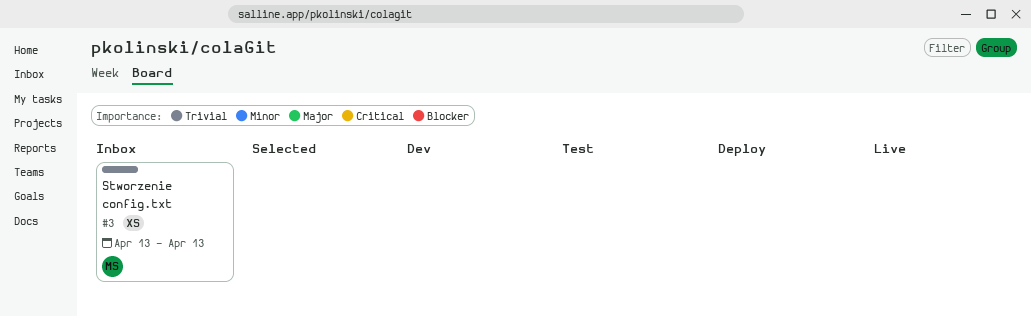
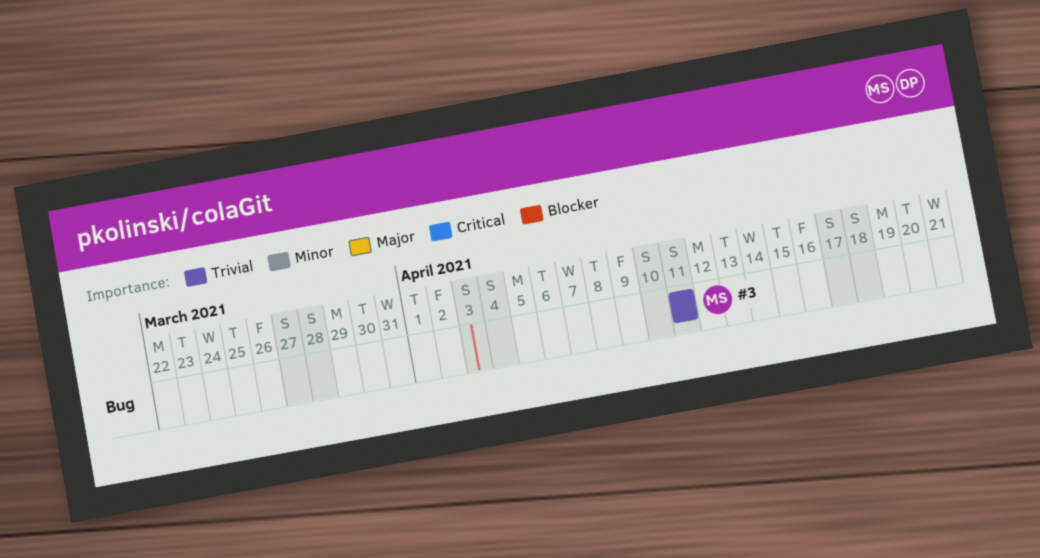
#3, start: Apr 13 -> Apr 11
#3, due: Apr 13 -> Apr 11

